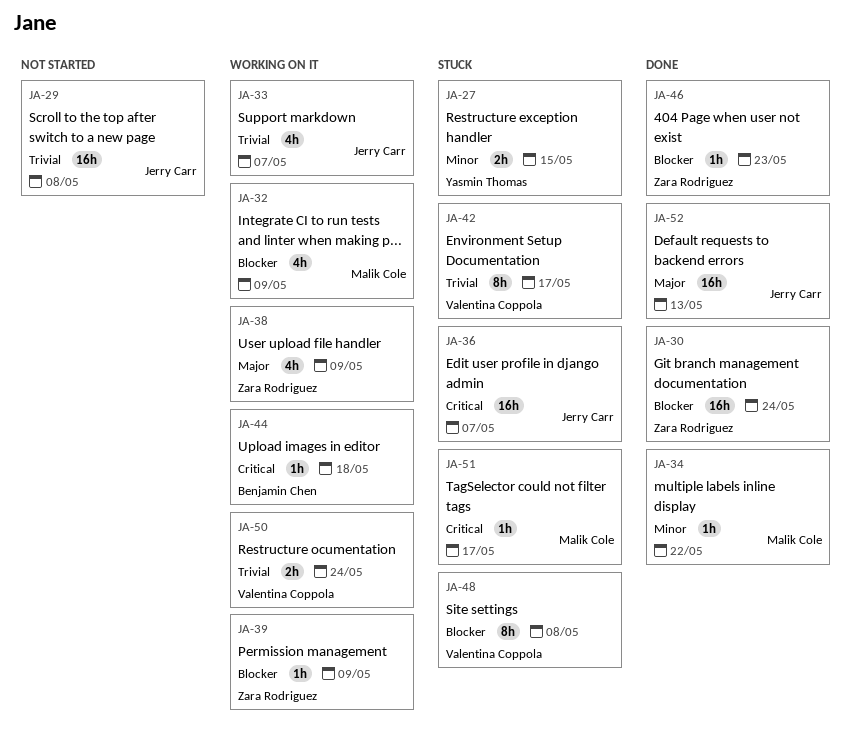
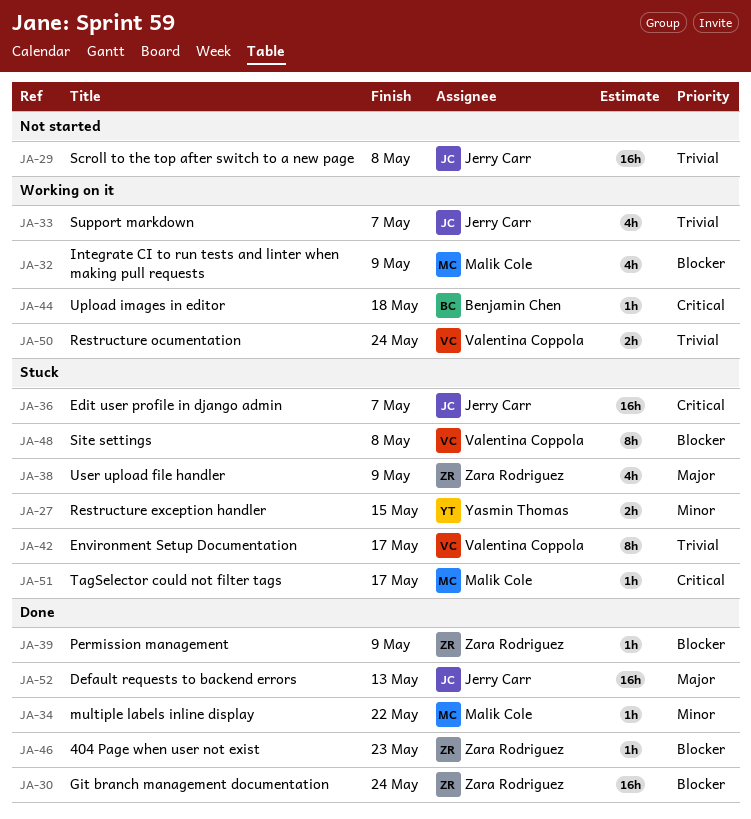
JA-38, status: Working on it -> Stuck
JA-39, status: Working on it -> Done

